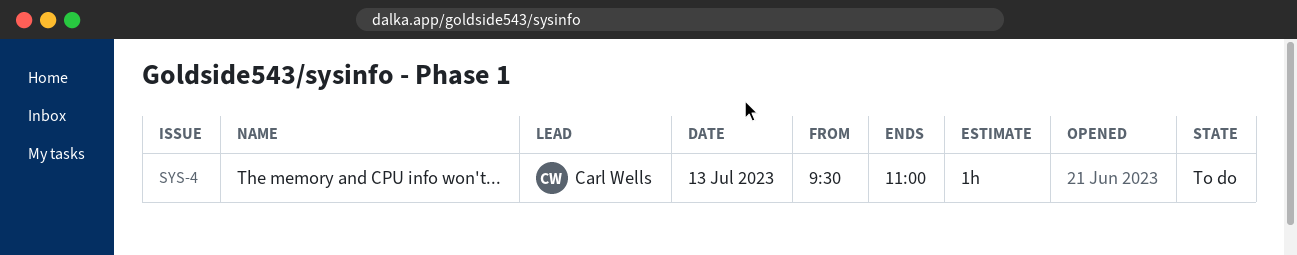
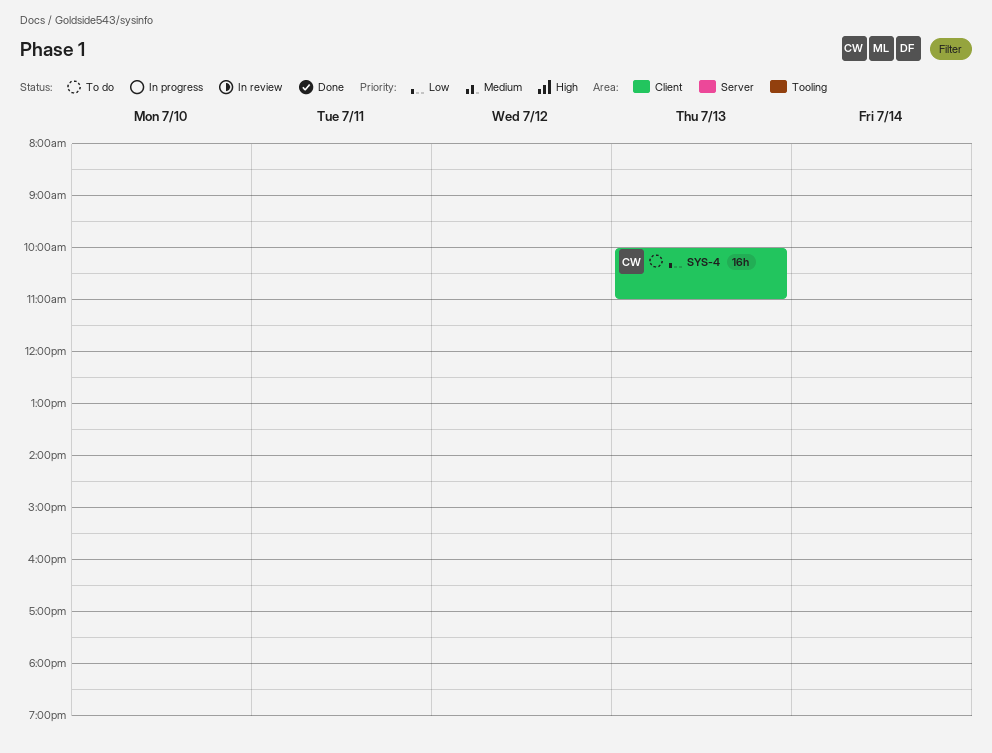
SYS-4, estimate: 1h -> 16h
SYS-4, begins: 09:30 -> 10:00

